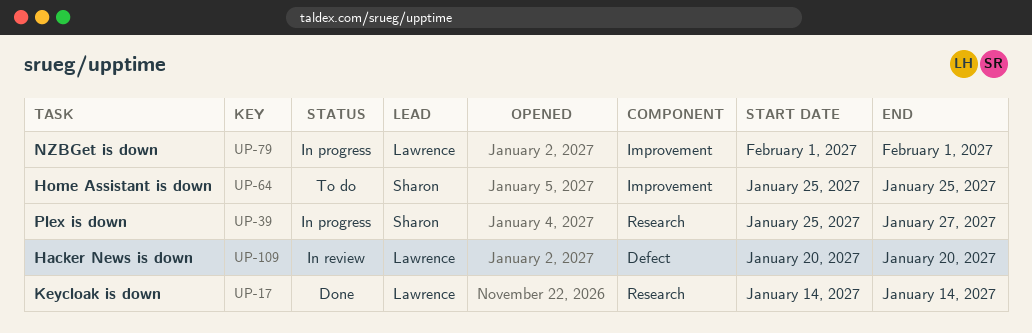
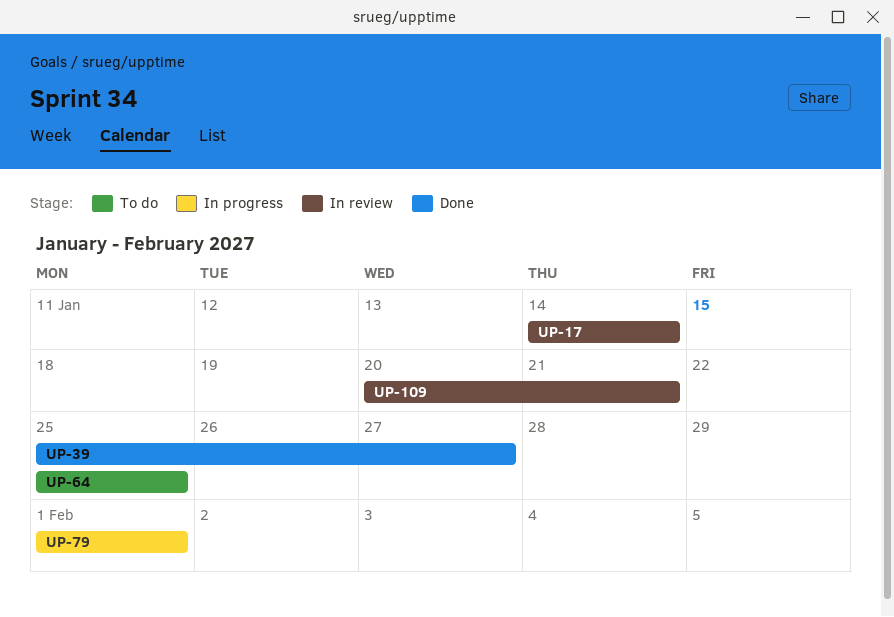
UP-17, status: Done -> In review
UP-39, status: In progress -> Done
UP-109, due: Jan 20 -> Jan 21

